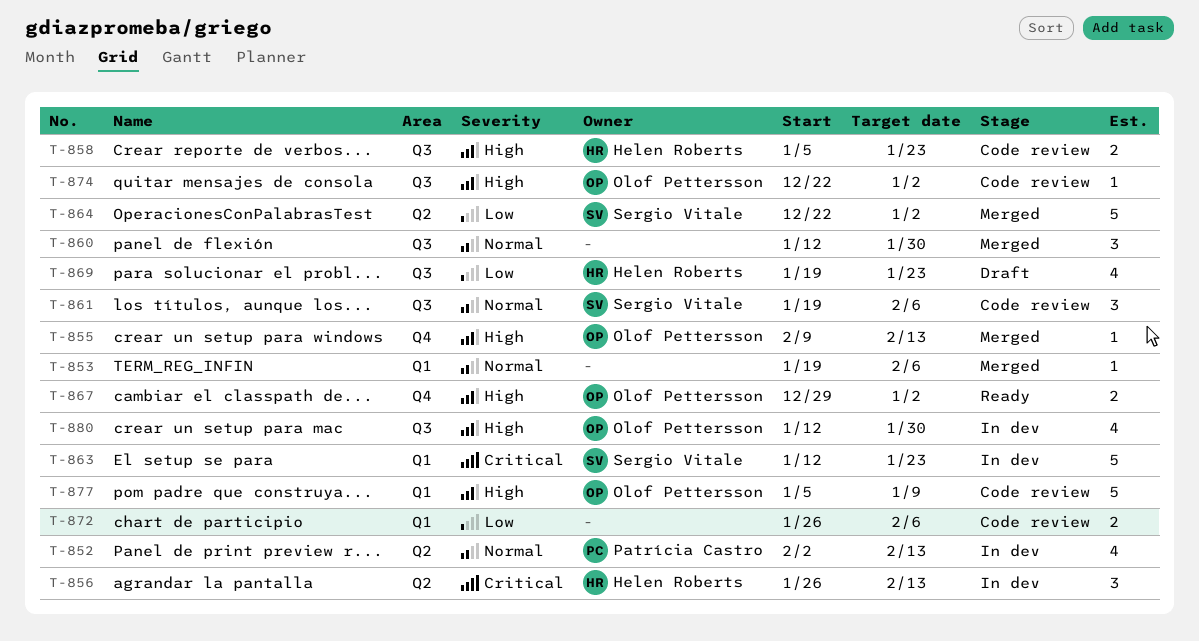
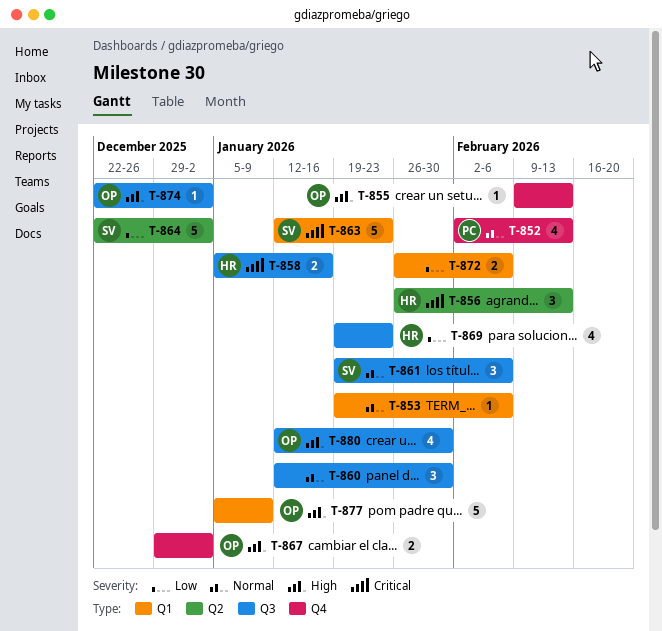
T-852, label: Q2 -> Q4
T-858, priority: High -> Critical
T-858, due: Jan 23 -> Jan 16

